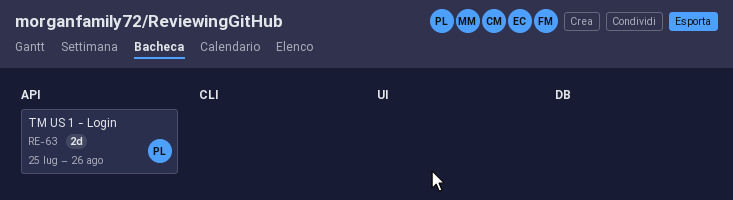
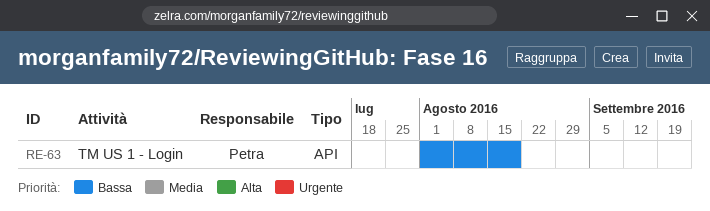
RE-63, start: Jul 25 -> Aug 1
RE-63, due: Aug 26 -> Aug 19

